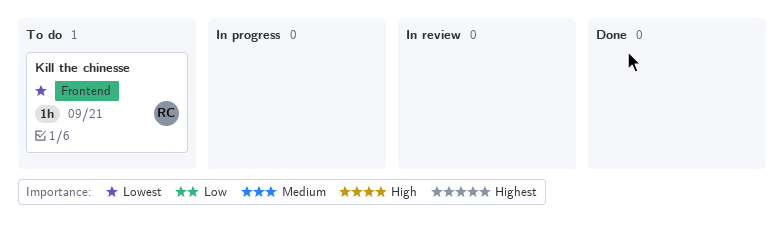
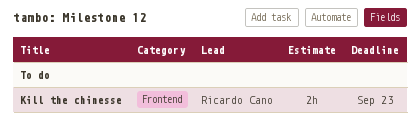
Kill the chinesse, estimate: 1h -> 2h
Kill the chinesse, due: Sep 21 -> Sep 23

